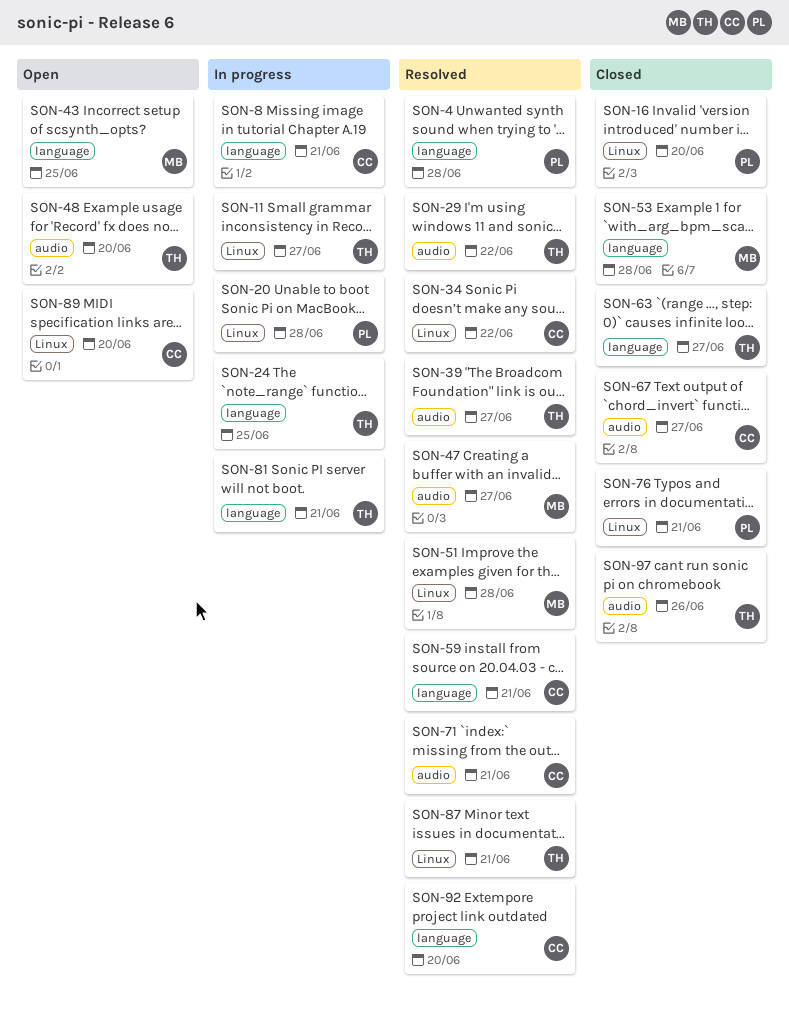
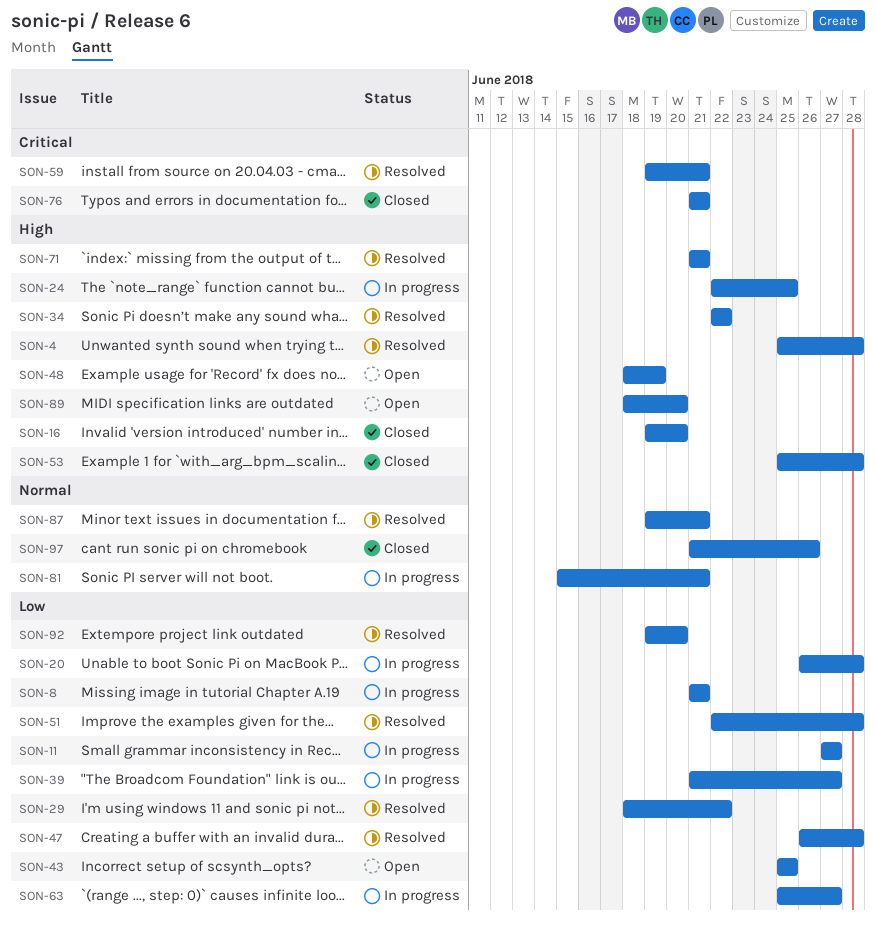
SON-39, status: Resolved -> In progress
SON-47, due: Jun 27 -> Jun 28
SON-48, due: Jun 20 -> Jun 19
SON-63, status: Closed -> In progress
SON-67: present -> none

